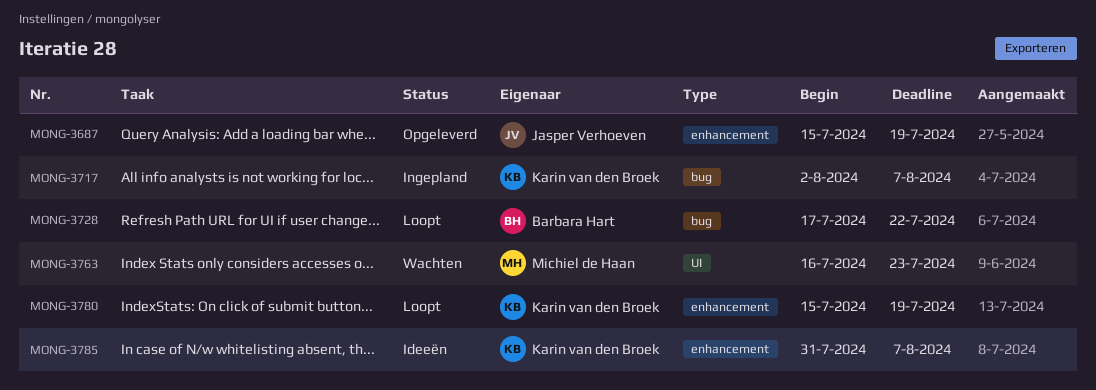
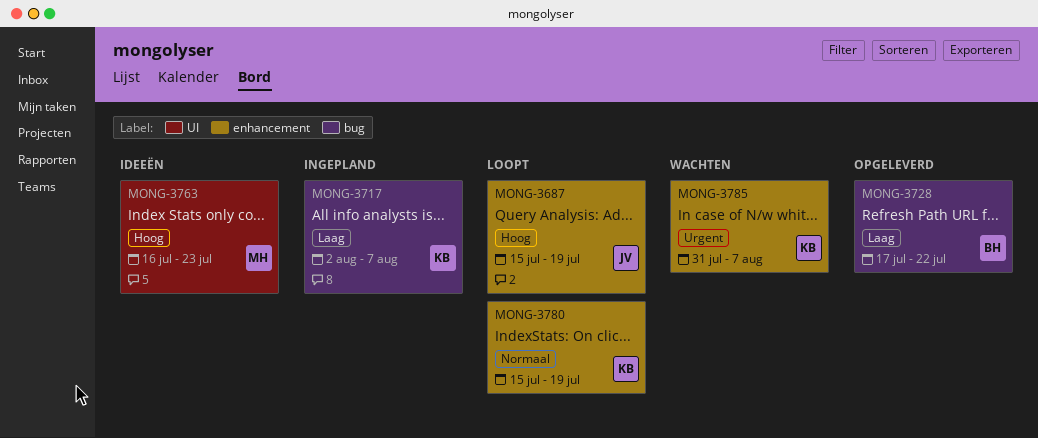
MONG-3687, status: Opgeleverd -> Loopt
MONG-3728, status: Loopt -> Opgeleverd
MONG-3763, status: Wachten -> Ideeën
MONG-3785, status: Ideeën -> Wachten

